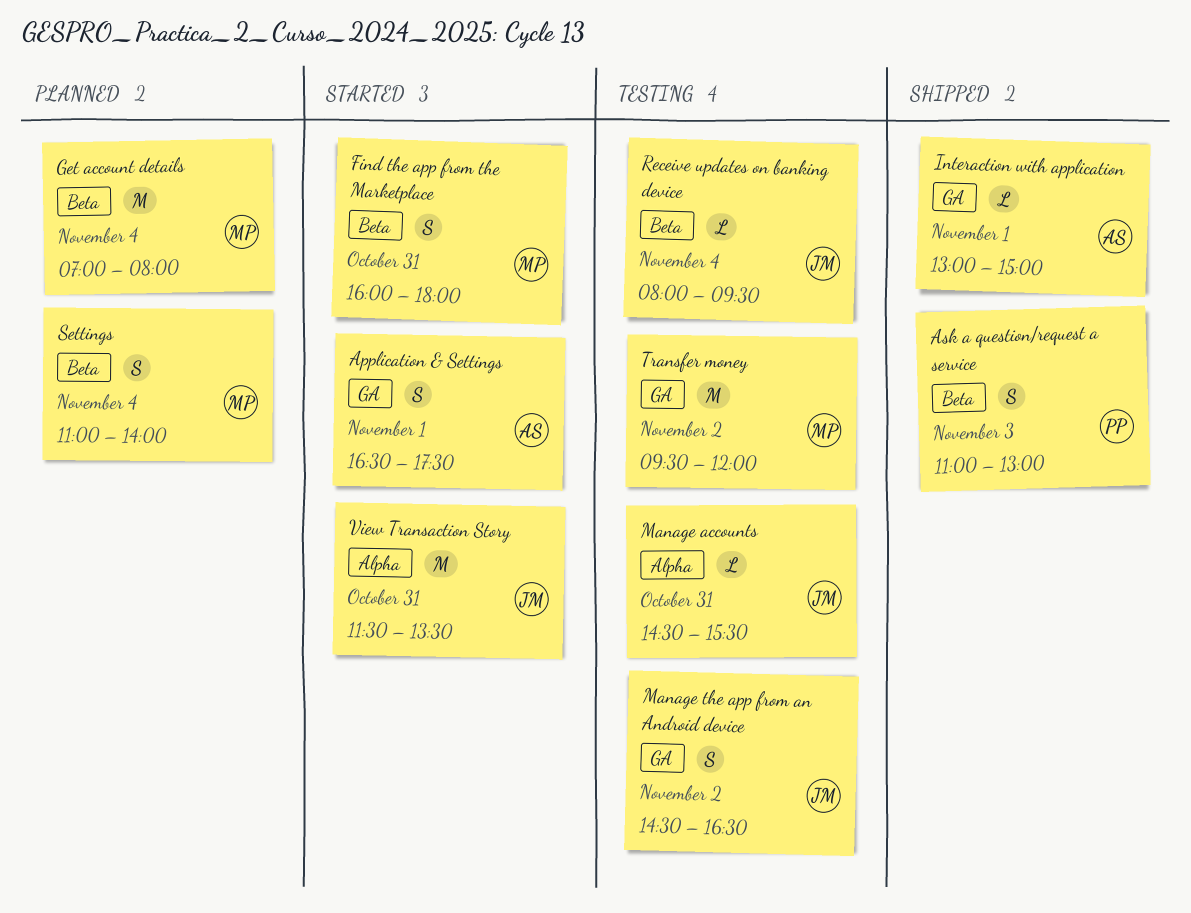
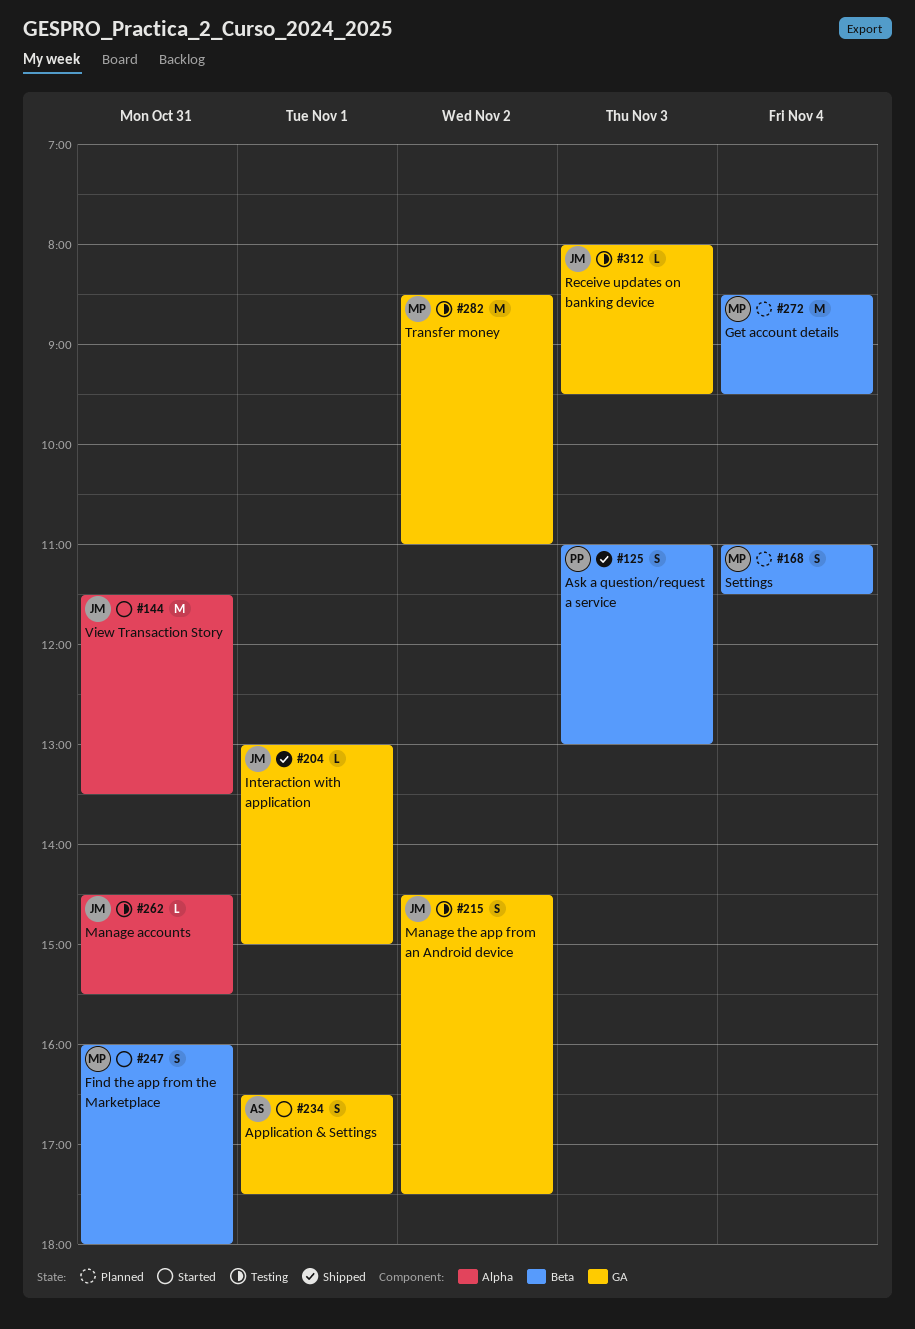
Get account details, begins: 07:00 -> 08:30
Get account details, ends: 08:00 -> 09:30
Interaction with application, owner: AS -> JM
Manage the app from an Android device, ends: 16:30 -> 17:30
Receive updates on banking device, label: Beta -> GA
Receive updates on banking device, day: Nov 4 -> Nov 3
Settings, ends: 14:00 -> 11:30
Transfer money, begins: 09:30 -> 08:30
Transfer money, ends: 12:00 -> 11:00

